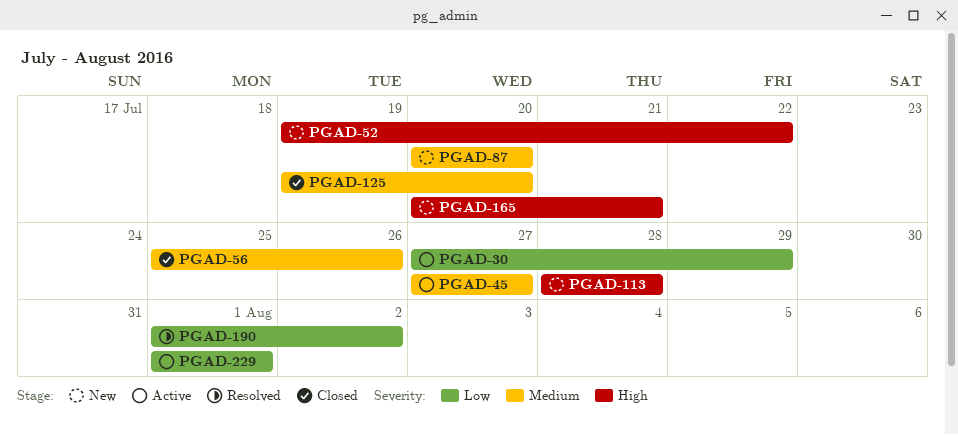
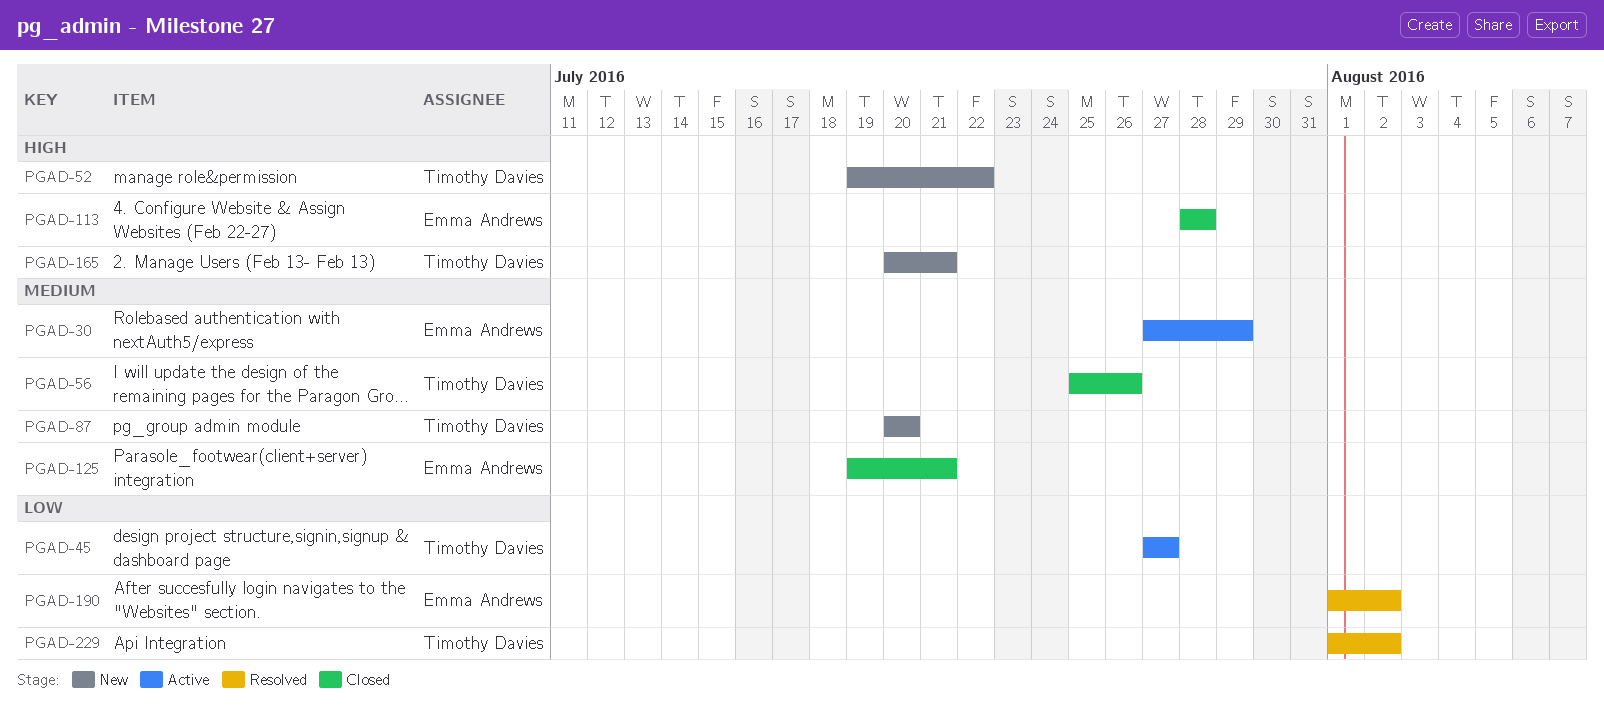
PGAD-30, priority: Low -> Medium
PGAD-45, priority: Medium -> Low
PGAD-113, status: New -> Closed
PGAD-125, due: Jul 20 -> Jul 21
PGAD-229, status: Active -> Resolved
PGAD-229, due: Aug 1 -> Aug 2

